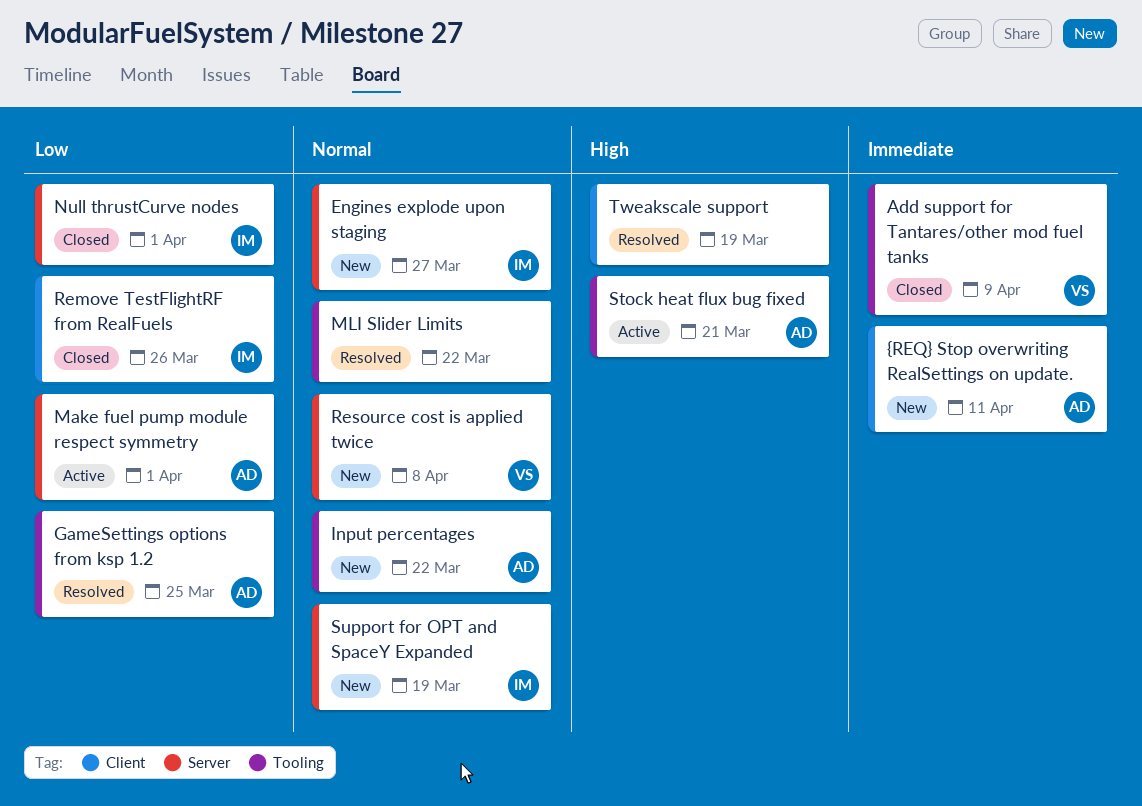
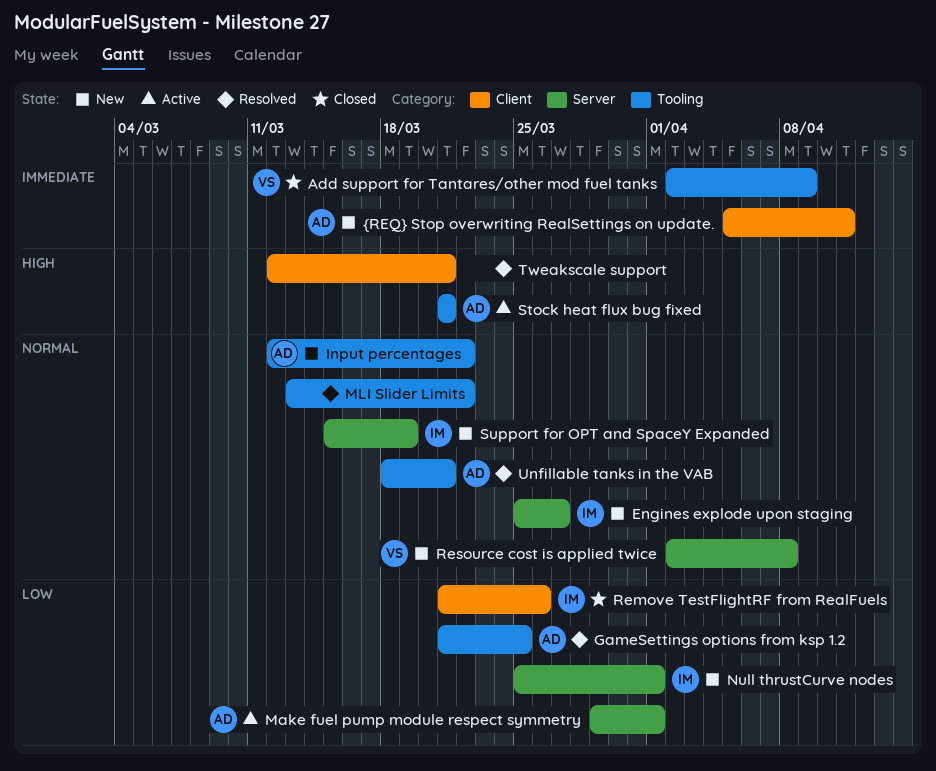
Null thrustCurve nodes, status: Closed -> New
Tweakscale support, due: Mar 19 -> Mar 21
Unfillable tanks in the VAB: none -> present

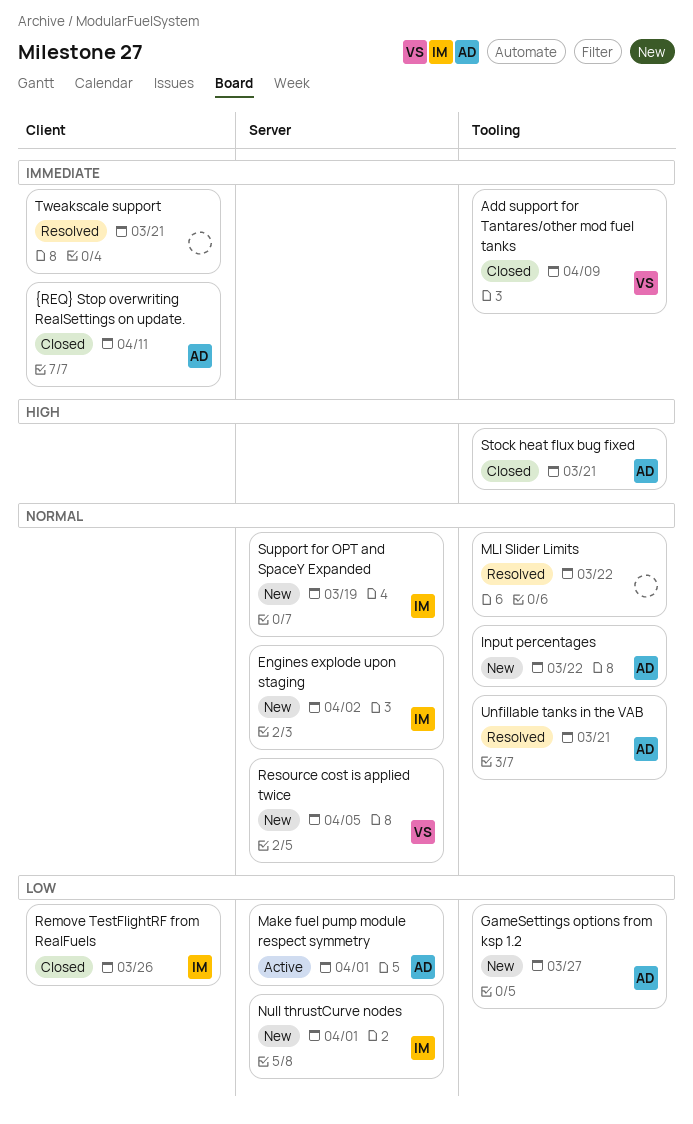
Engines explode upon staging, due: Mar 27 -> Apr 2
GameSettings options from ksp 1.2, status: Resolved -> New
GameSettings options from ksp 1.2, due: Mar 25 -> Mar 27
Resource cost is applied twice, due: Apr 8 -> Apr 5
Stock heat flux bug fixed, status: Active -> Closed
Tweakscale support, priority: High -> Immediate
{REQ} Stop overwriting RealSettings on update., status: New -> Closed

